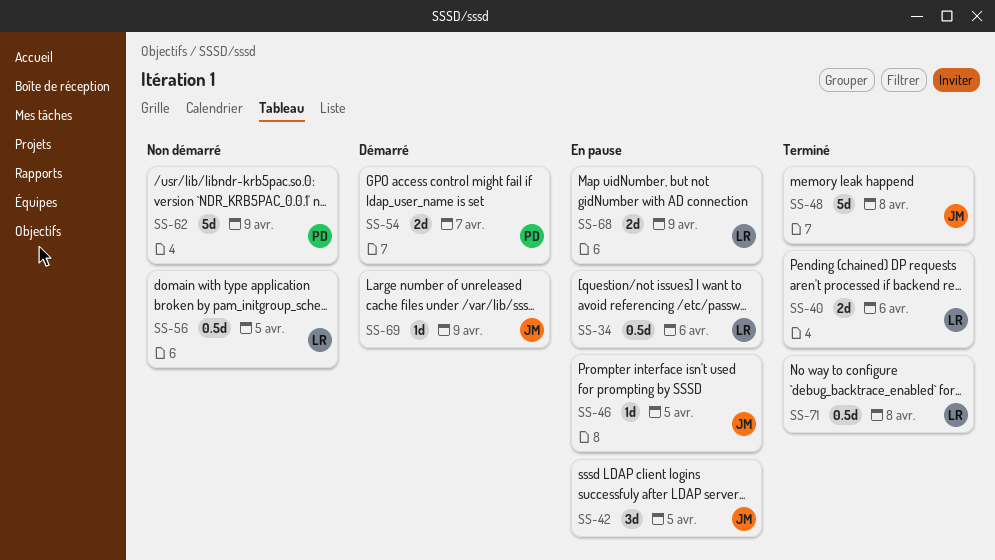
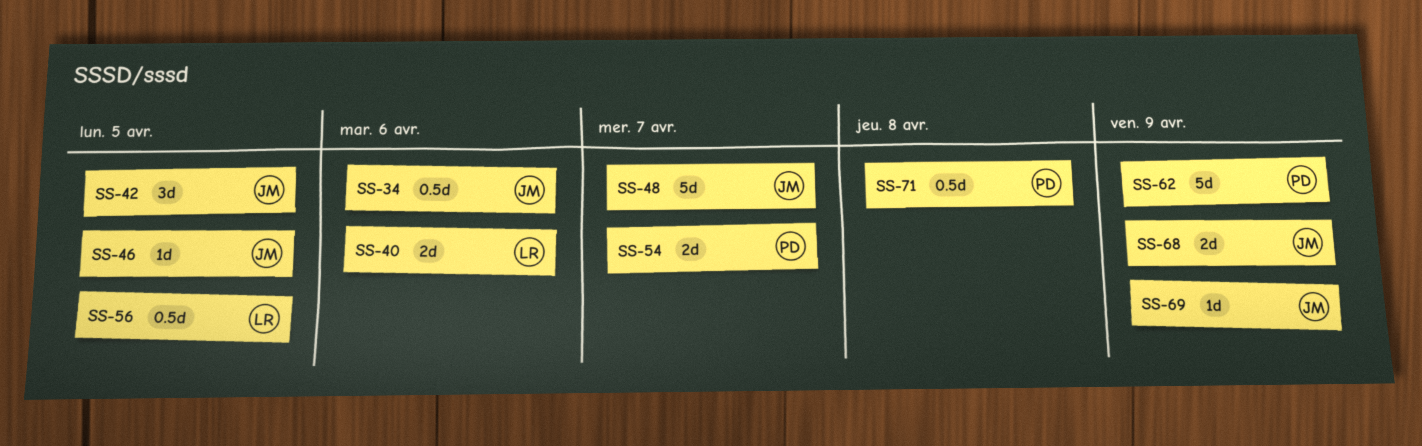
SS-34, owner: LR -> JM
SS-48, due: Apr 8 -> Apr 7
SS-68, owner: LR -> JM
SS-71, owner: LR -> PD

